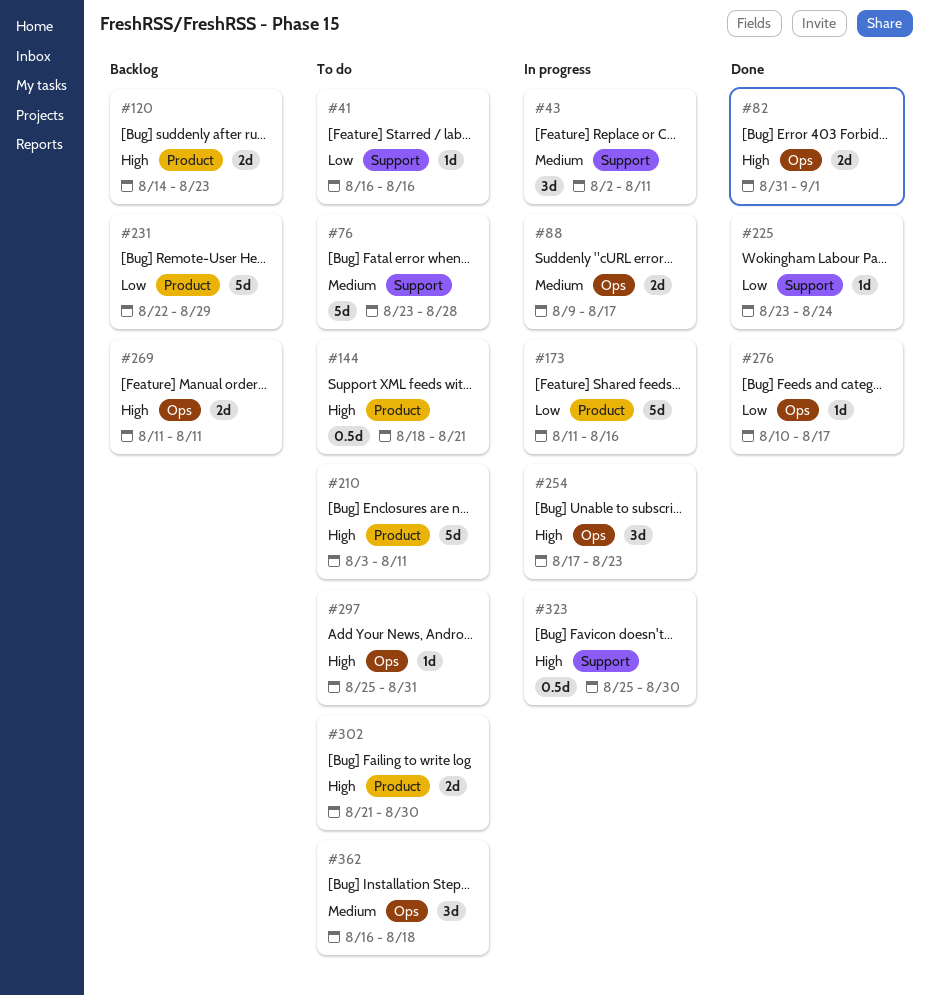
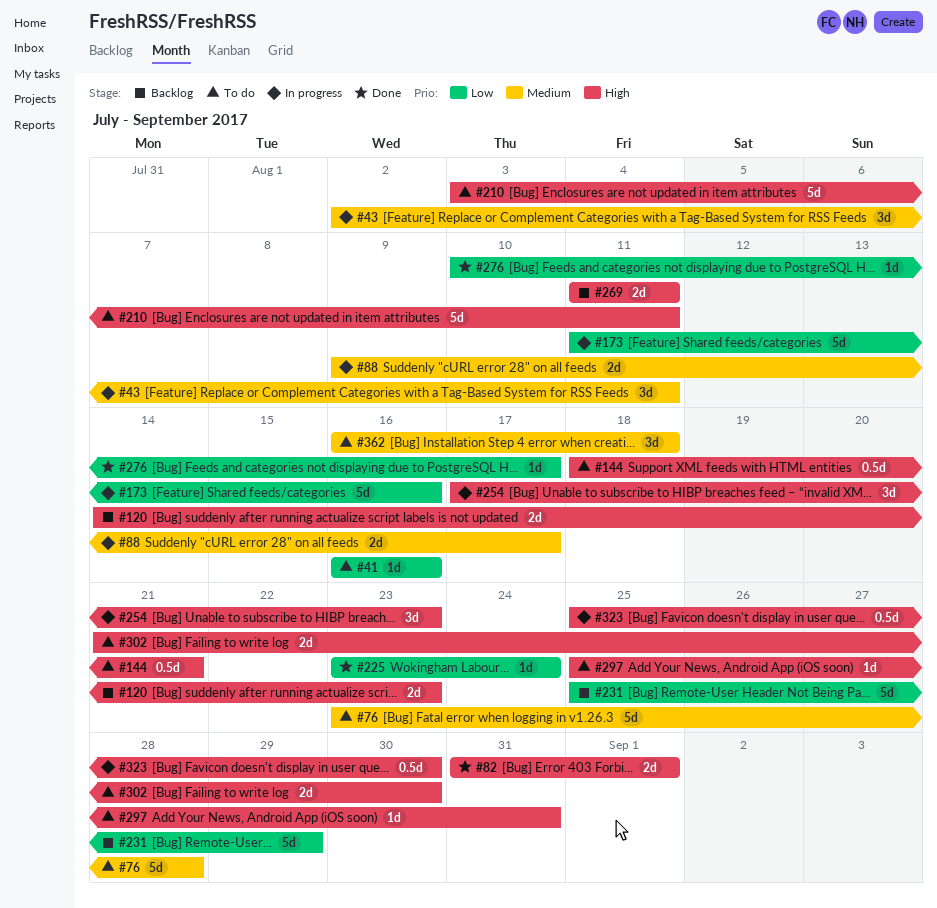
#231, start: Aug 22 -> Aug 25

